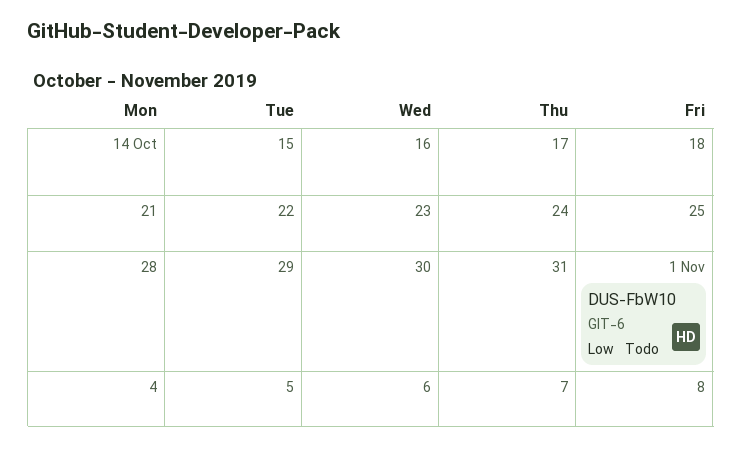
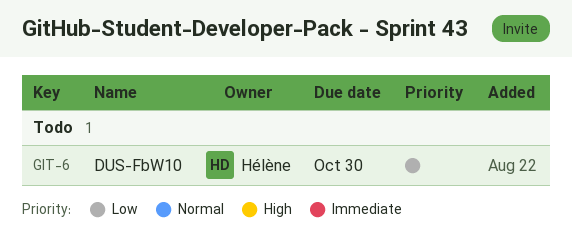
GIT-6, due: Nov 1 -> Oct 30

